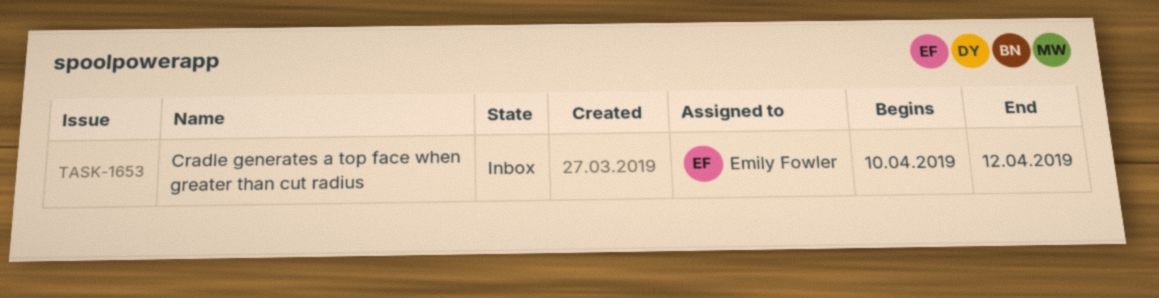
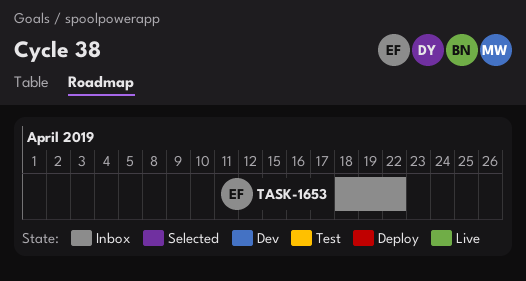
TASK-1653, start: Apr 10 -> Apr 18
TASK-1653, due: Apr 12 -> Apr 22

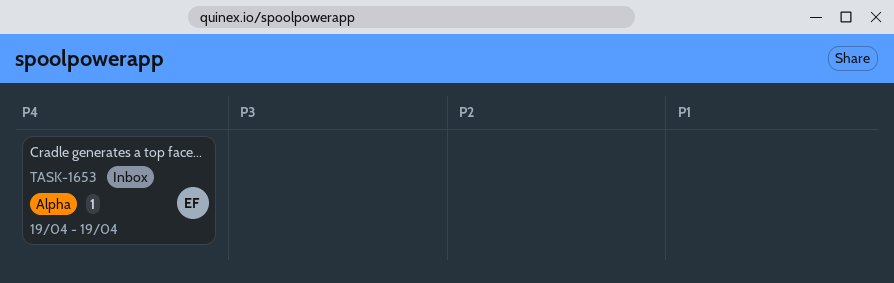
TASK-1653, start: Apr 18 -> Apr 19
TASK-1653, due: Apr 22 -> Apr 19

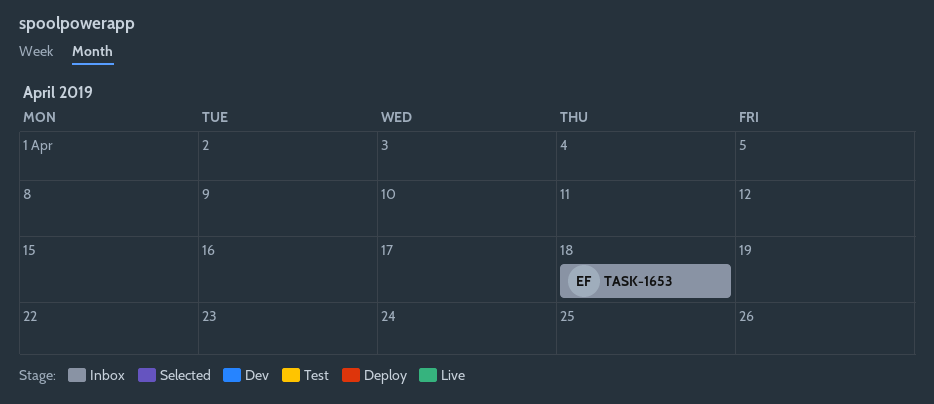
TASK-1653, start: Apr 19 -> Apr 18
TASK-1653, due: Apr 19 -> Apr 18

